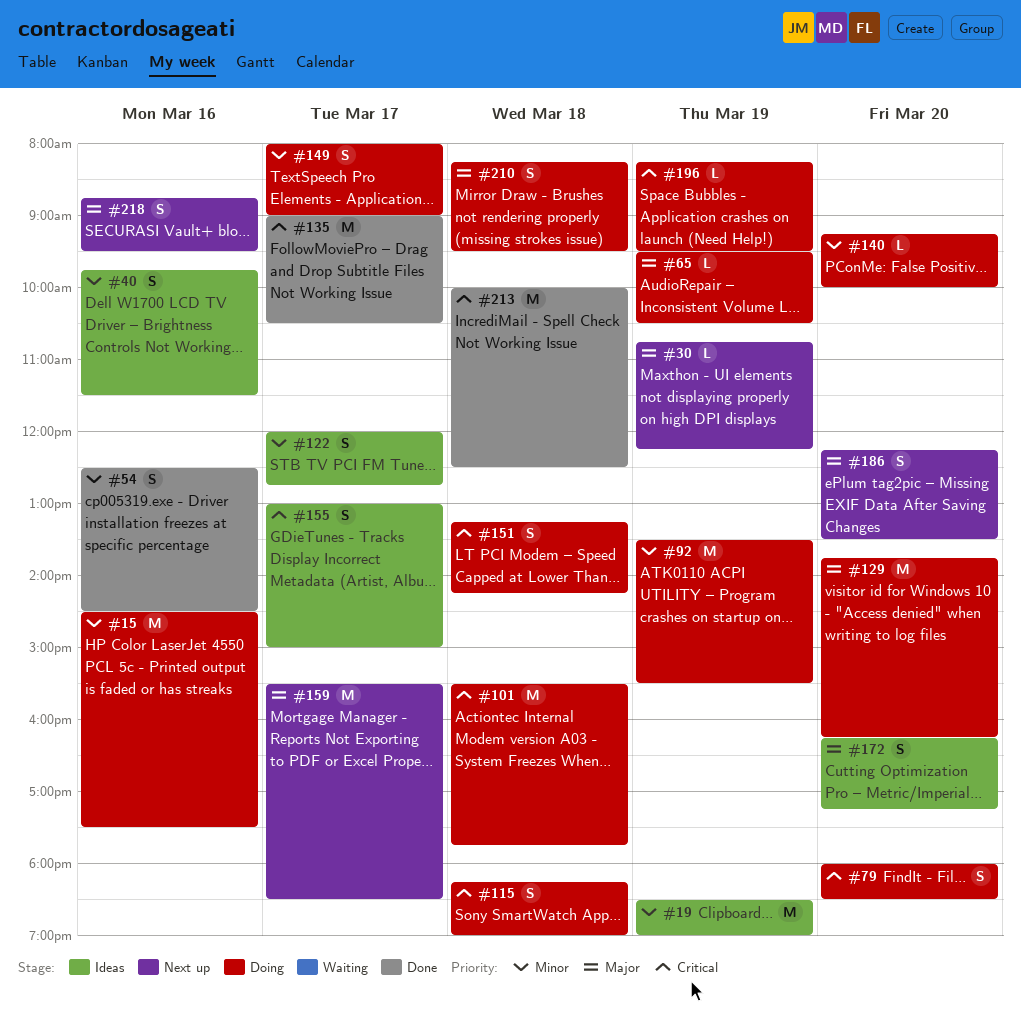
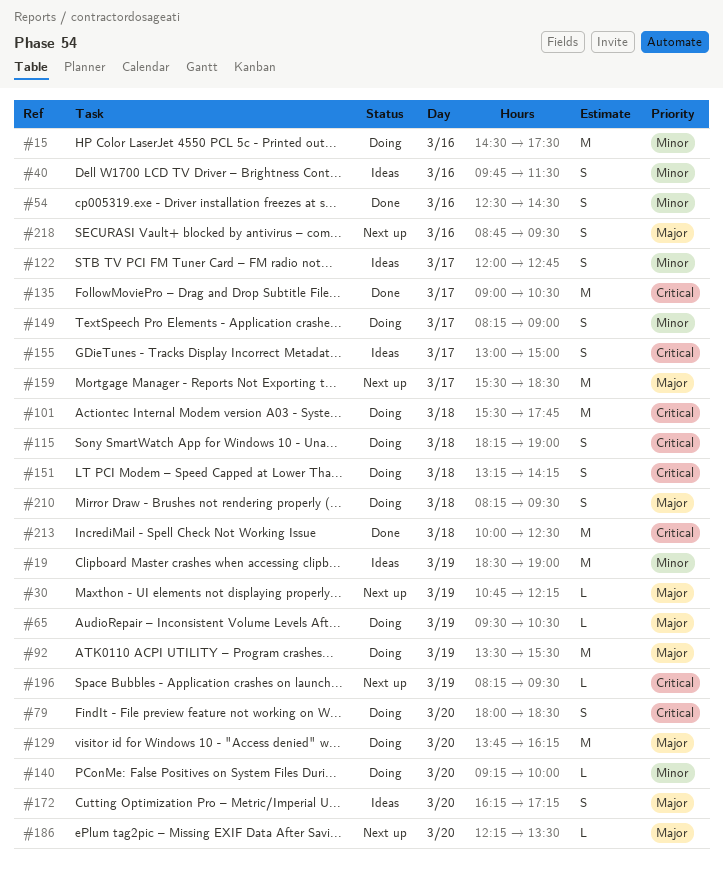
#92, priority: Minor -> Major
#149, begins: 08:00 -> 08:15
#186, estimate: S -> L
#196, status: Doing -> Next up

